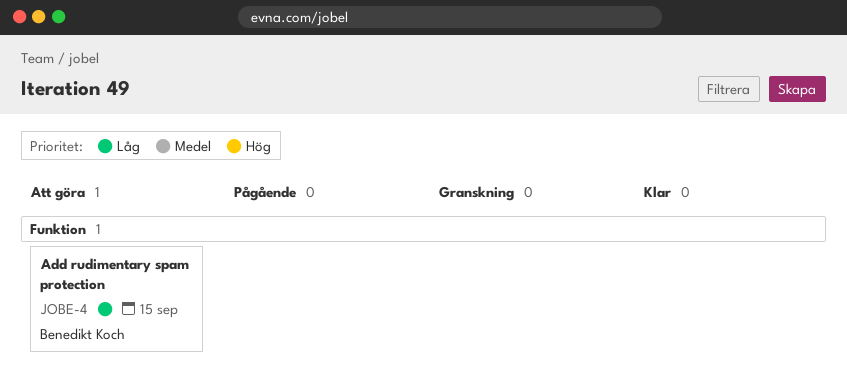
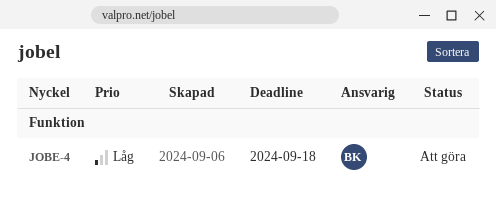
JOBE-4, due: Sep 15 -> Sep 18

